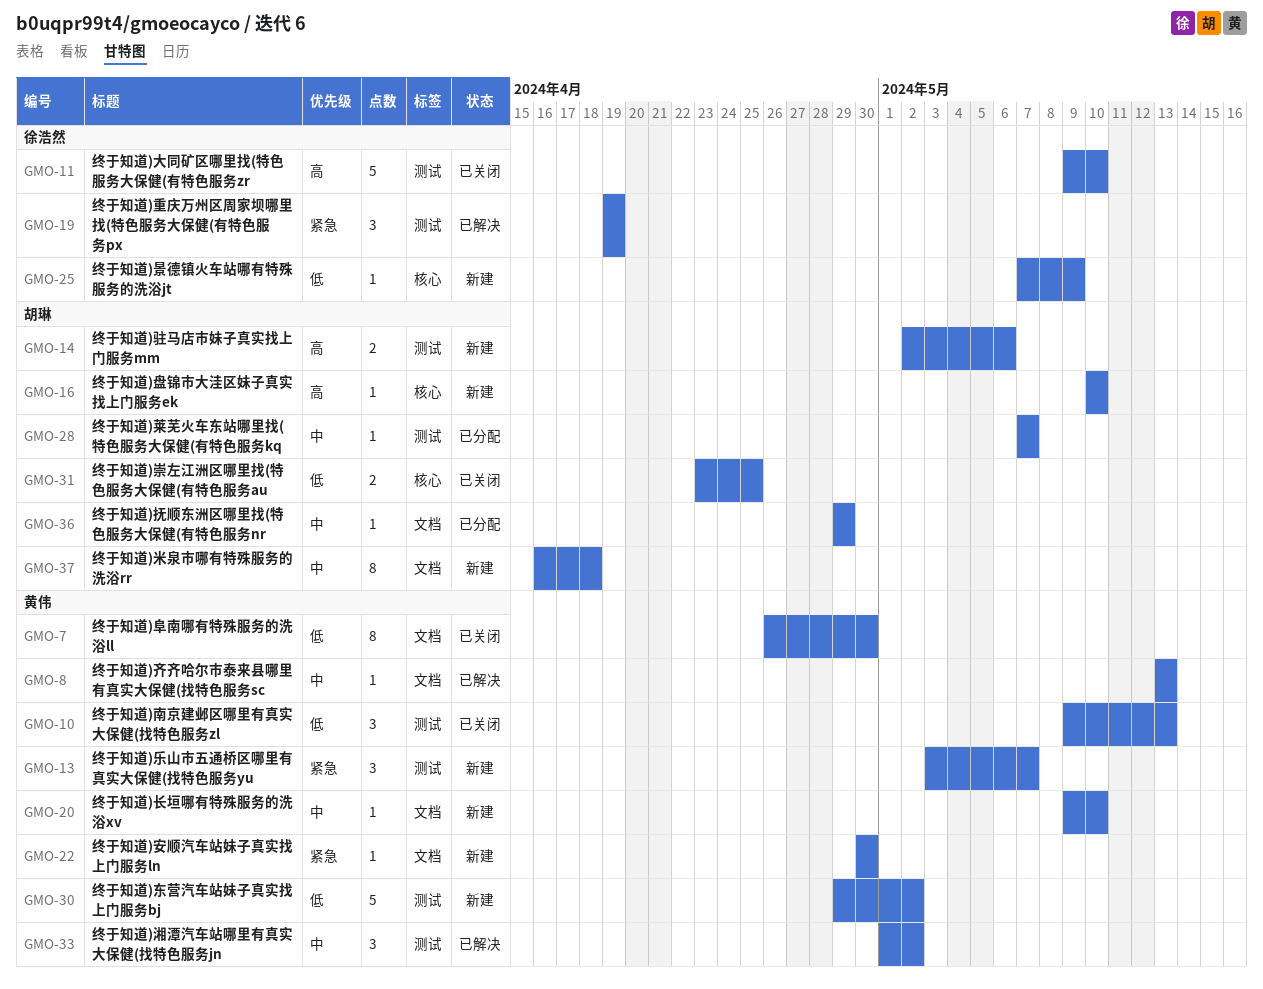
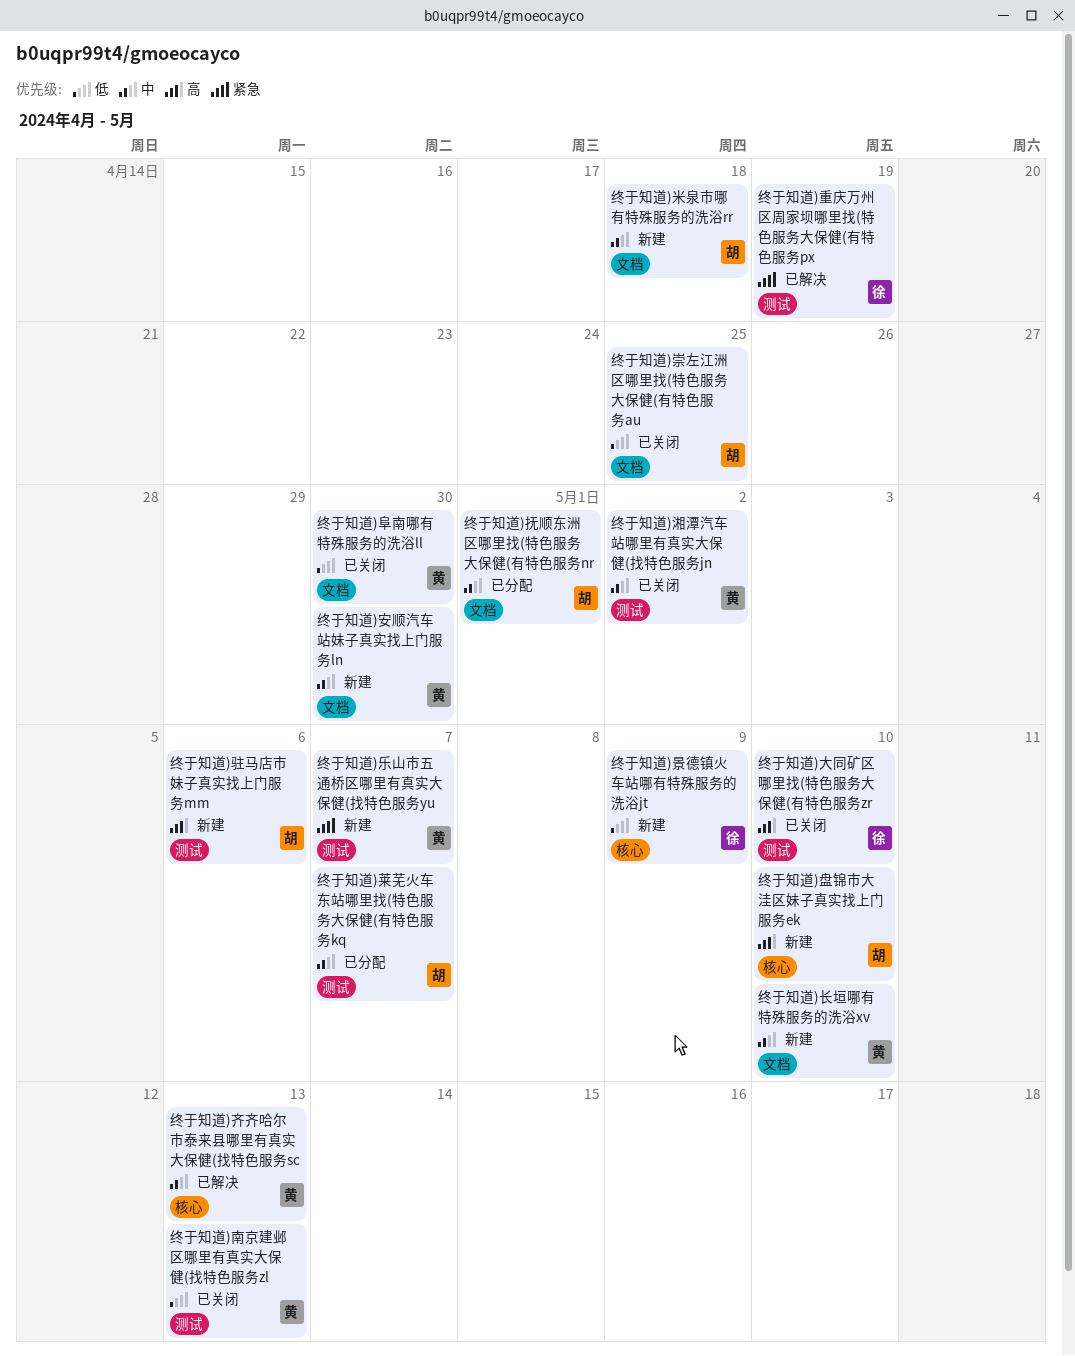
终于知道)东营汽车站妹子真实找上门服务bj: present -> none
终于知道)安顺汽车站妹子真实找上门服务ln, priority: 紧急 -> 中
终于知道)崇左江洲区哪里找(特色服务大保健(有特色服务au, label: 核心 -> 文档
终于知道)抚顺东洲区哪里找(特色服务大保健(有特色服务nr, due: Apr 29 -> May 1
终于知道)湘潭汽车站哪里有真实大保健(找特色服务jn, status: 已解决 -> 已关闭
终于知道)齐齐哈尔市泰来县哪里有真实大保健(找特色服务sc, label: 文档 -> 核心

